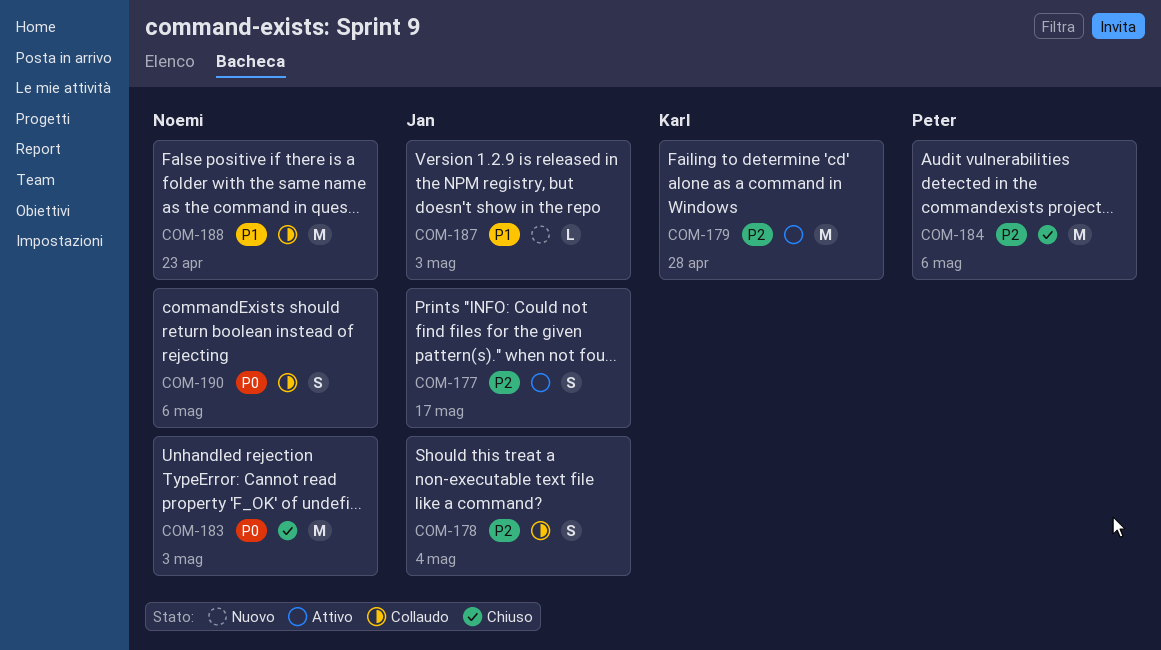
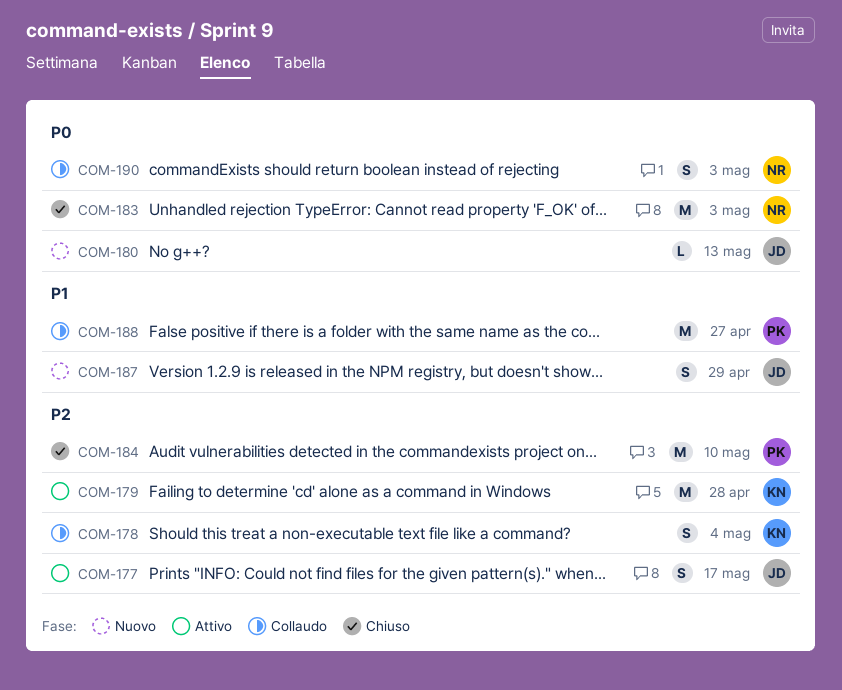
COM-178, owner: Jan -> Karl
COM-180: none -> present
COM-184, due: May 6 -> May 10
COM-187, estimate: L -> S
COM-187, due: May 3 -> Apr 29
COM-188, owner: Noemi -> Peter
COM-188, due: Apr 23 -> Apr 27
COM-190, due: May 6 -> May 3

